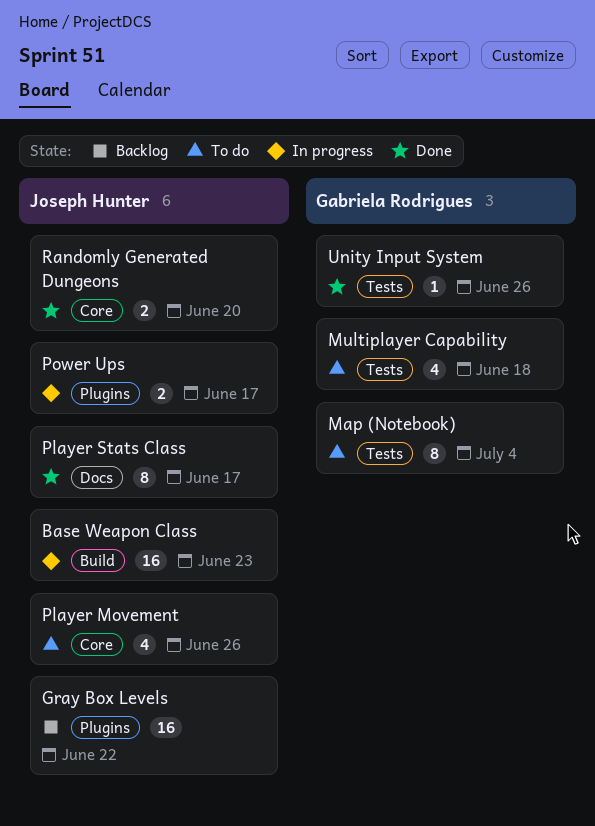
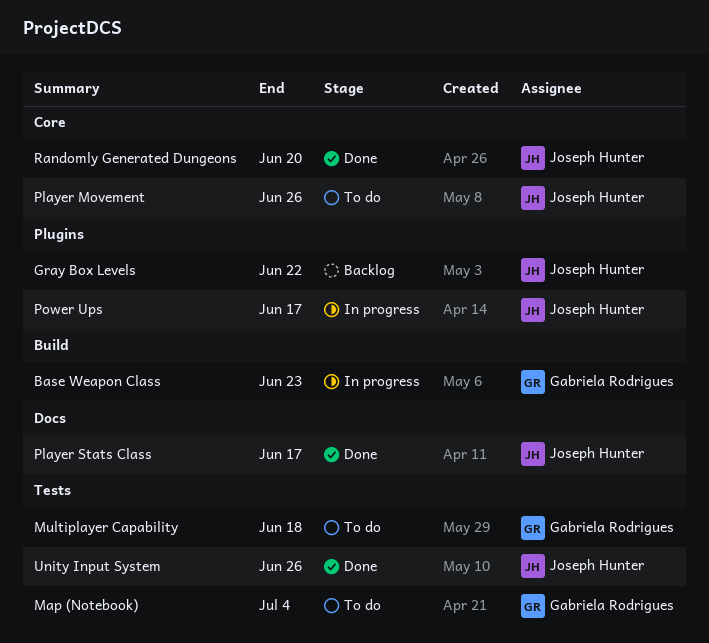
Base Weapon Class, owner: Joseph Hunter -> Gabriela Rodrigues
Unity Input System, owner: Gabriela Rodrigues -> Joseph Hunter

